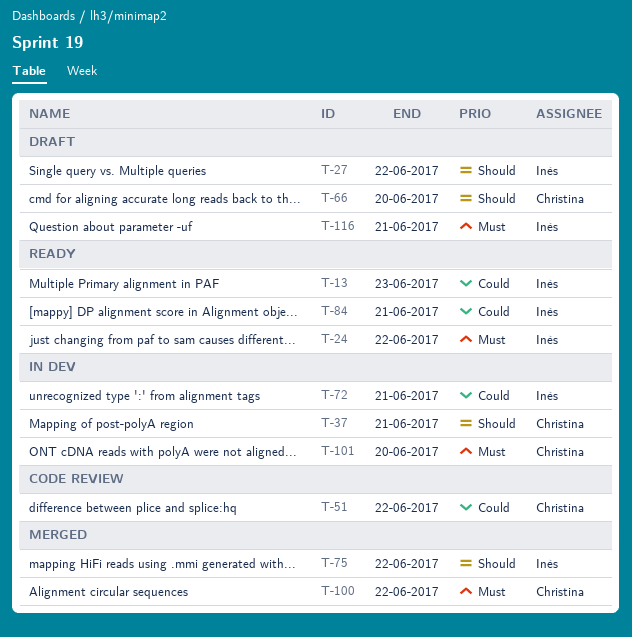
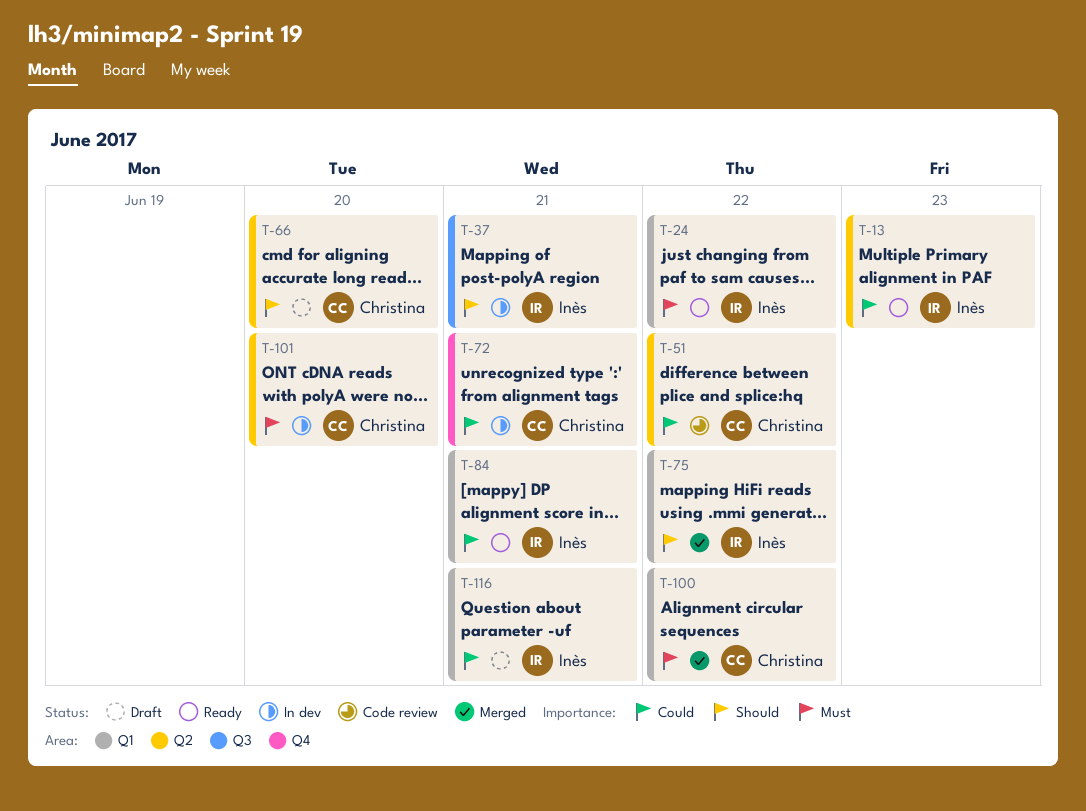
T-27: present -> none
T-37, owner: Christina -> Inès
T-72, owner: Inès -> Christina
T-116, priority: Must -> Could

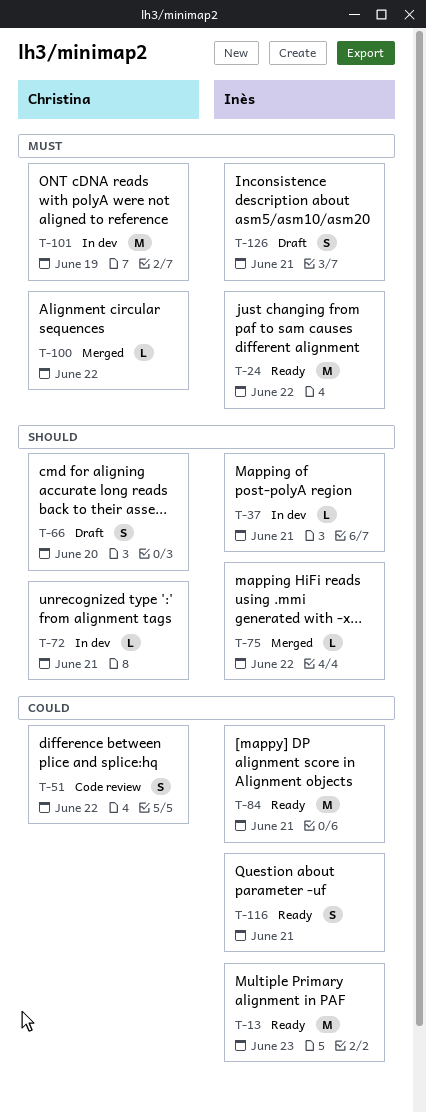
T-72, priority: Could -> Should
T-101, due: Jun 20 -> Jun 19
T-116, status: Draft -> Ready
T-126: none -> present

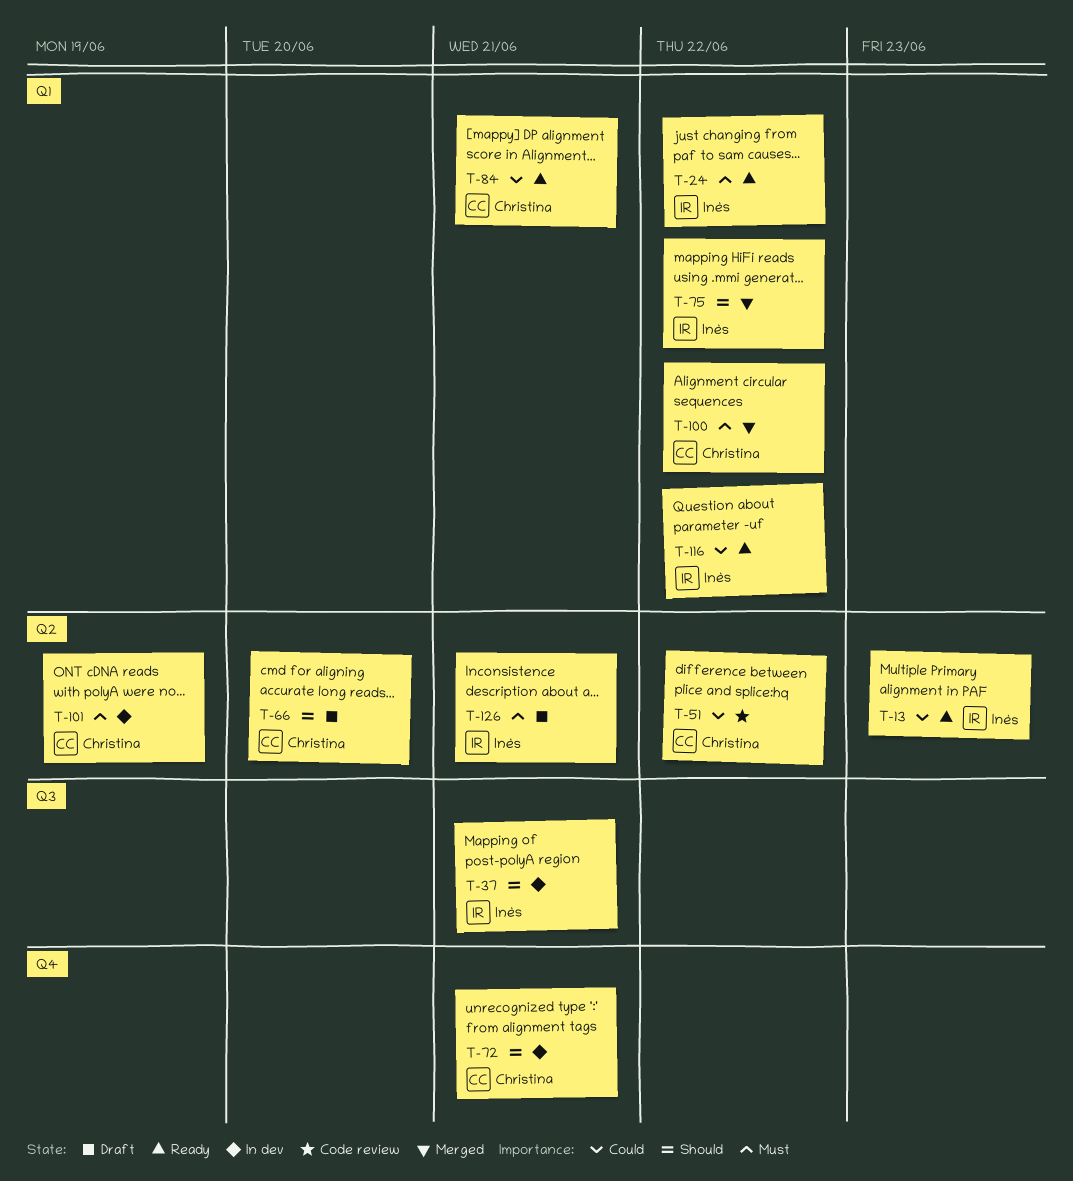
T-84, owner: Inès -> Christina
T-116, due: Jun 21 -> Jun 22

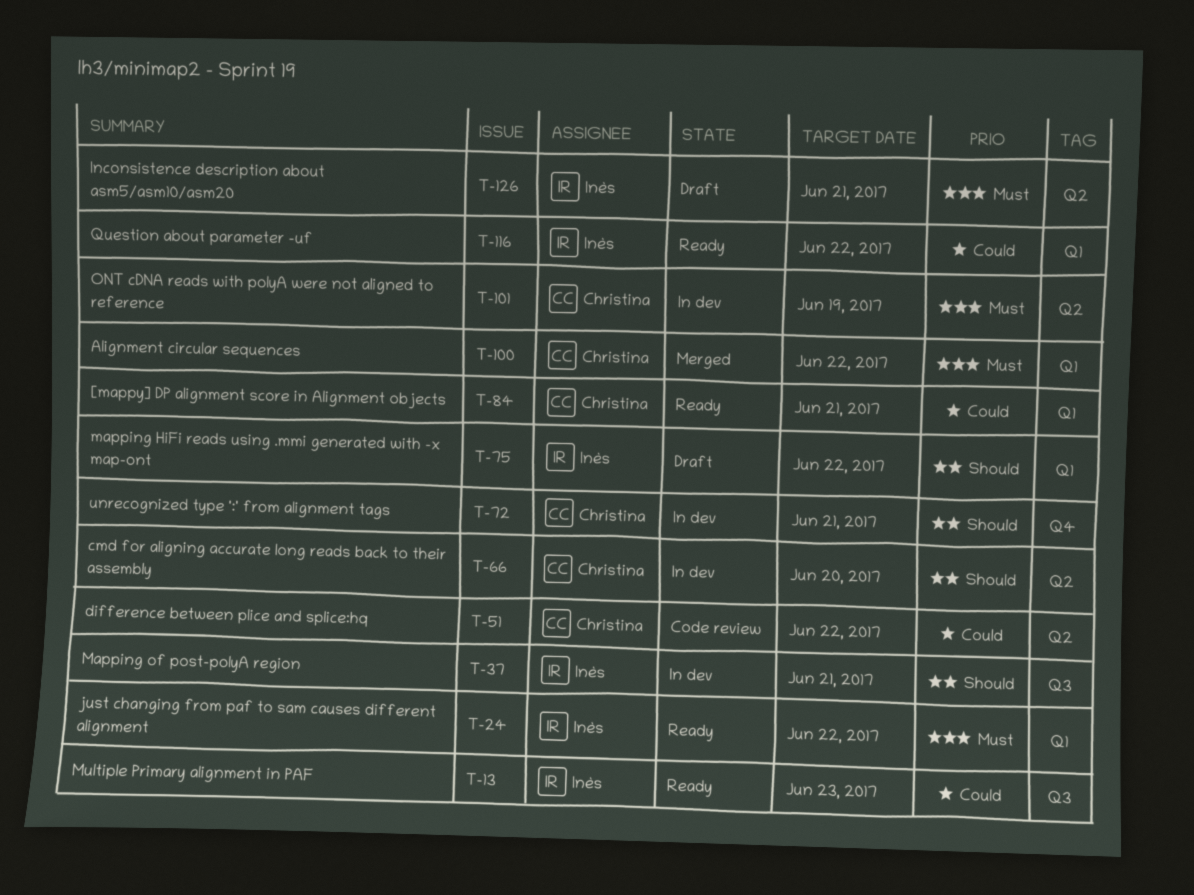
T-13, label: Q2 -> Q3
T-66, status: Draft -> In dev
T-75, status: Merged -> Draft

